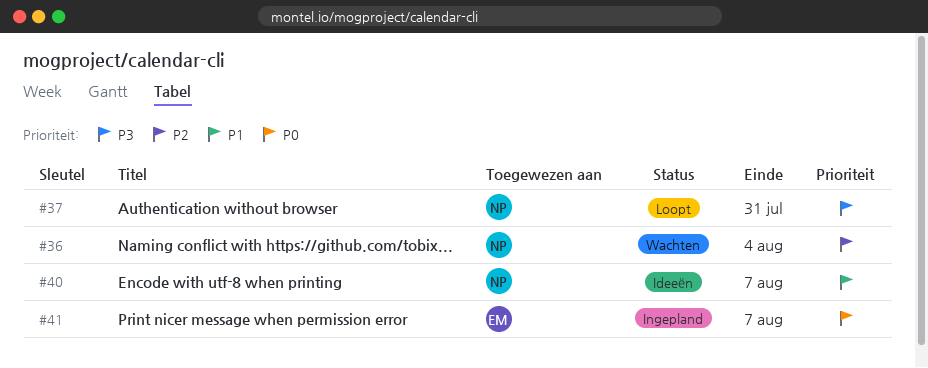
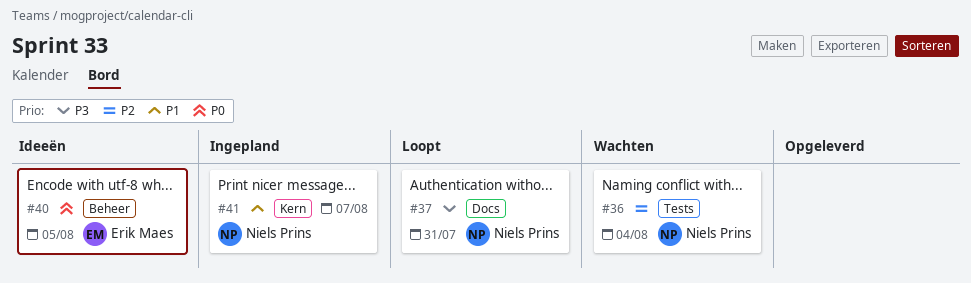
#40, owner: Niels Prins -> Erik Maes
#40, priority: P1 -> P0
#40, due: Aug 7 -> Aug 5
#41, owner: Erik Maes -> Niels Prins
#41, priority: P0 -> P1

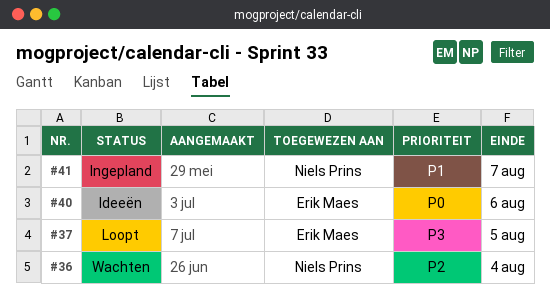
#37, owner: Niels Prins -> Erik Maes
#37, due: Jul 31 -> Aug 5
#40, due: Aug 5 -> Aug 6

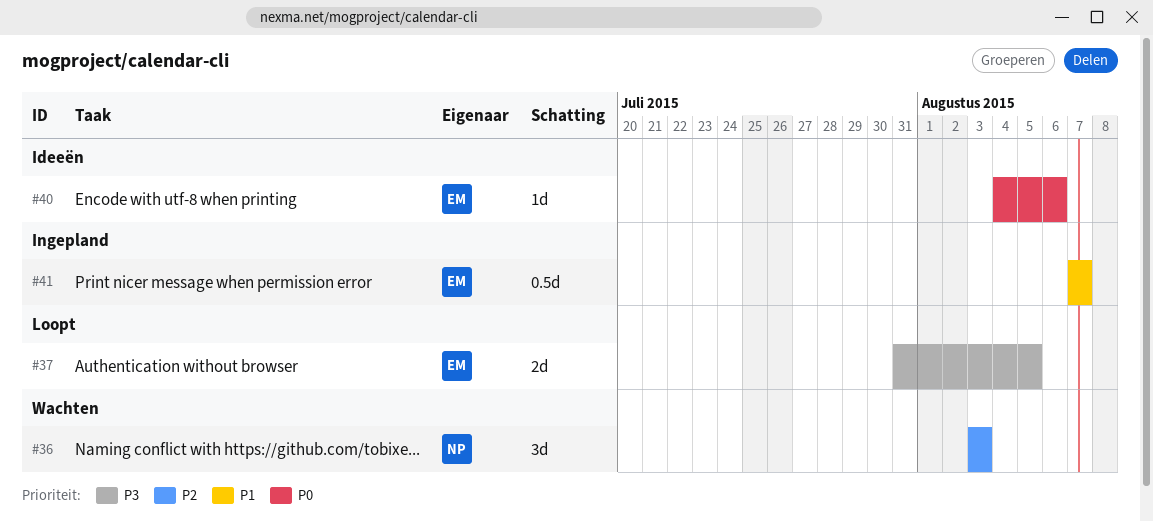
#36, due: Aug 4 -> Aug 3
#41, owner: Niels Prins -> Erik Maes

